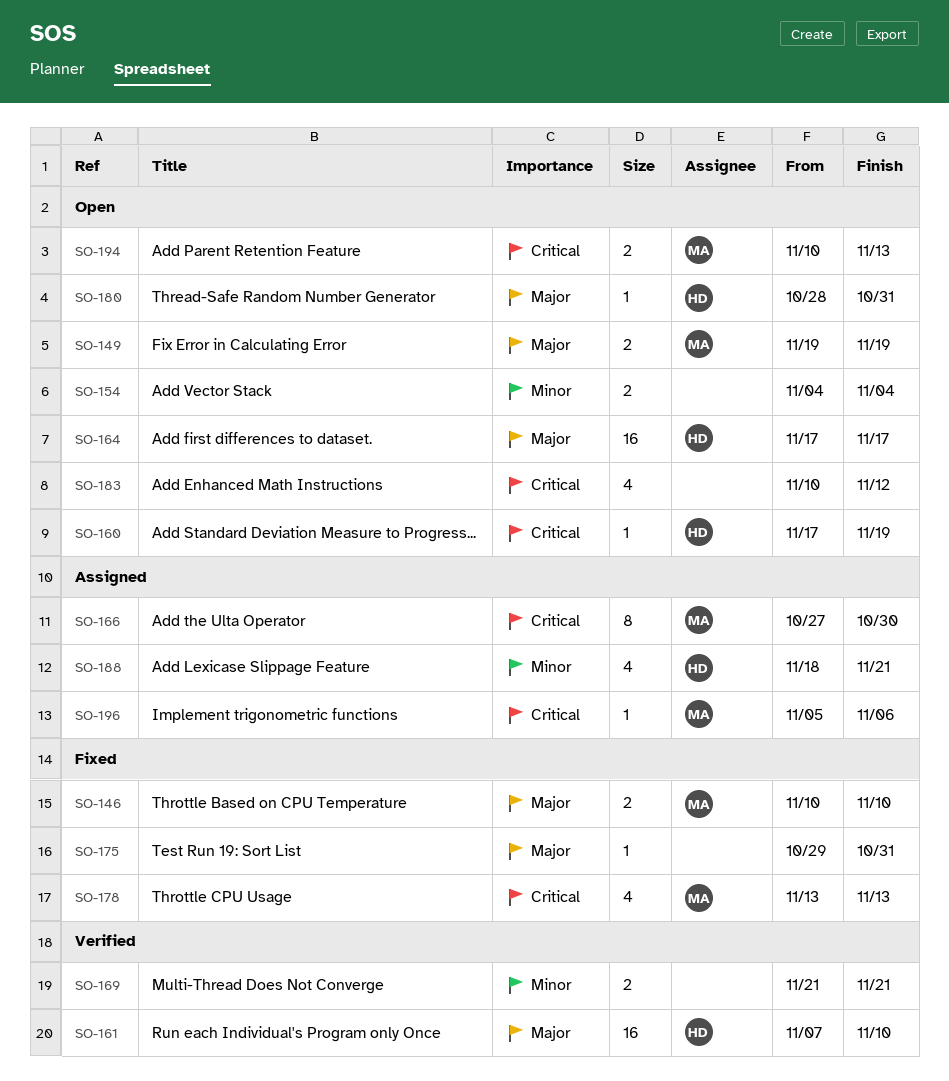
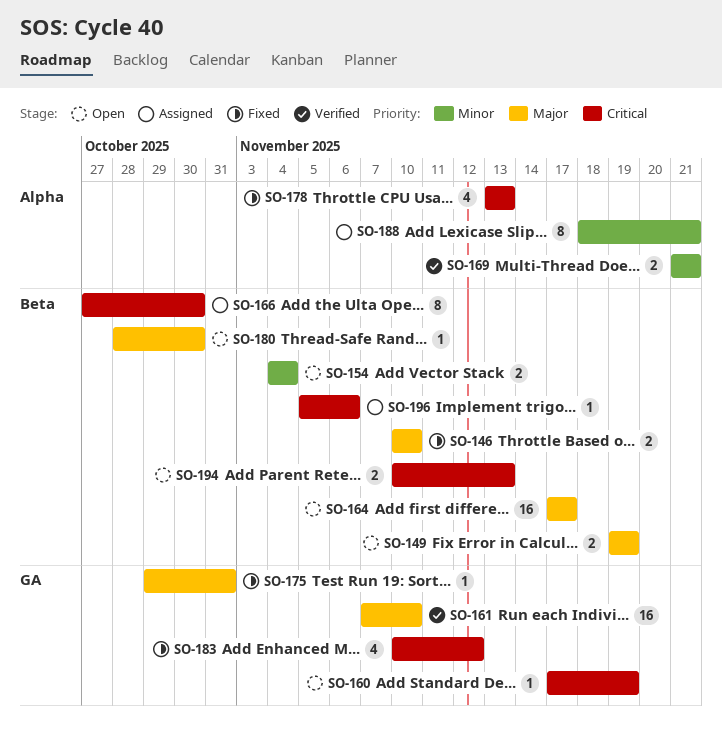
SO-180, due: Oct 31 -> Oct 30
SO-183, status: Open -> Fixed
SO-188, estimate: 4 -> 8

